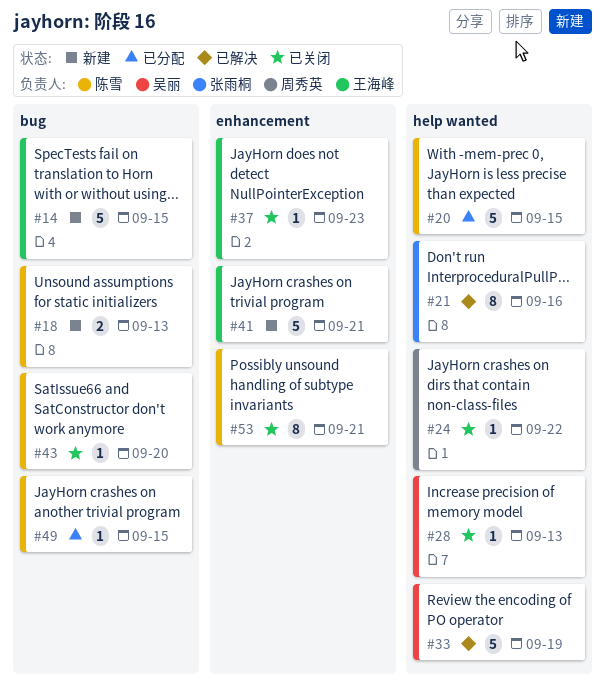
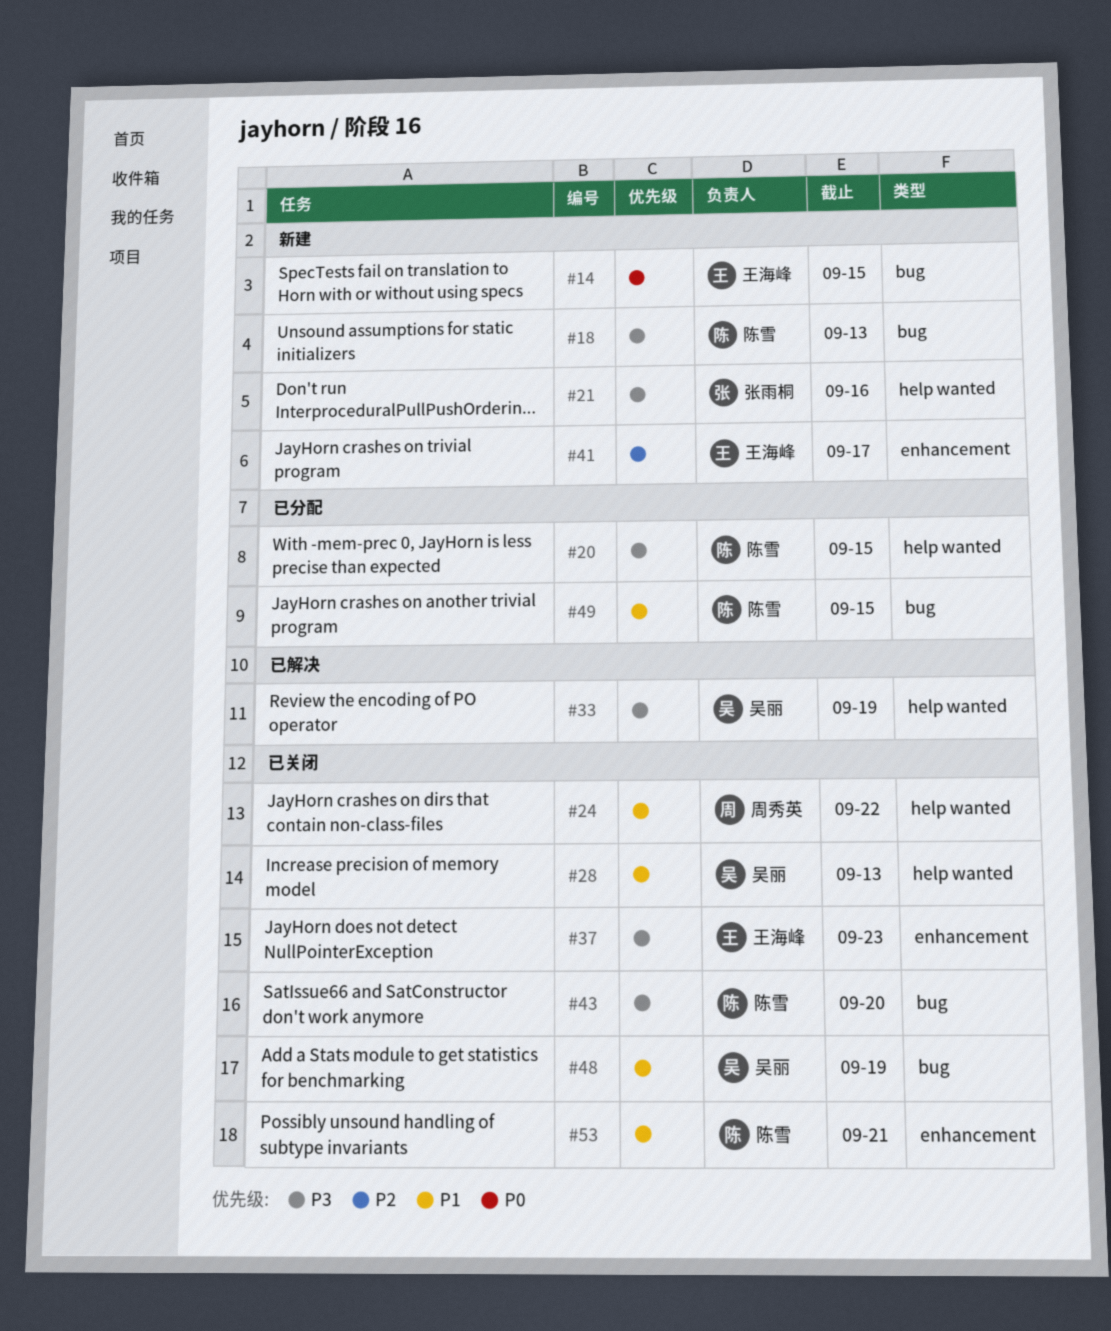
#21, status: 已解决 -> 新建
#41, due: Sep 21 -> Sep 17
#48: none -> present

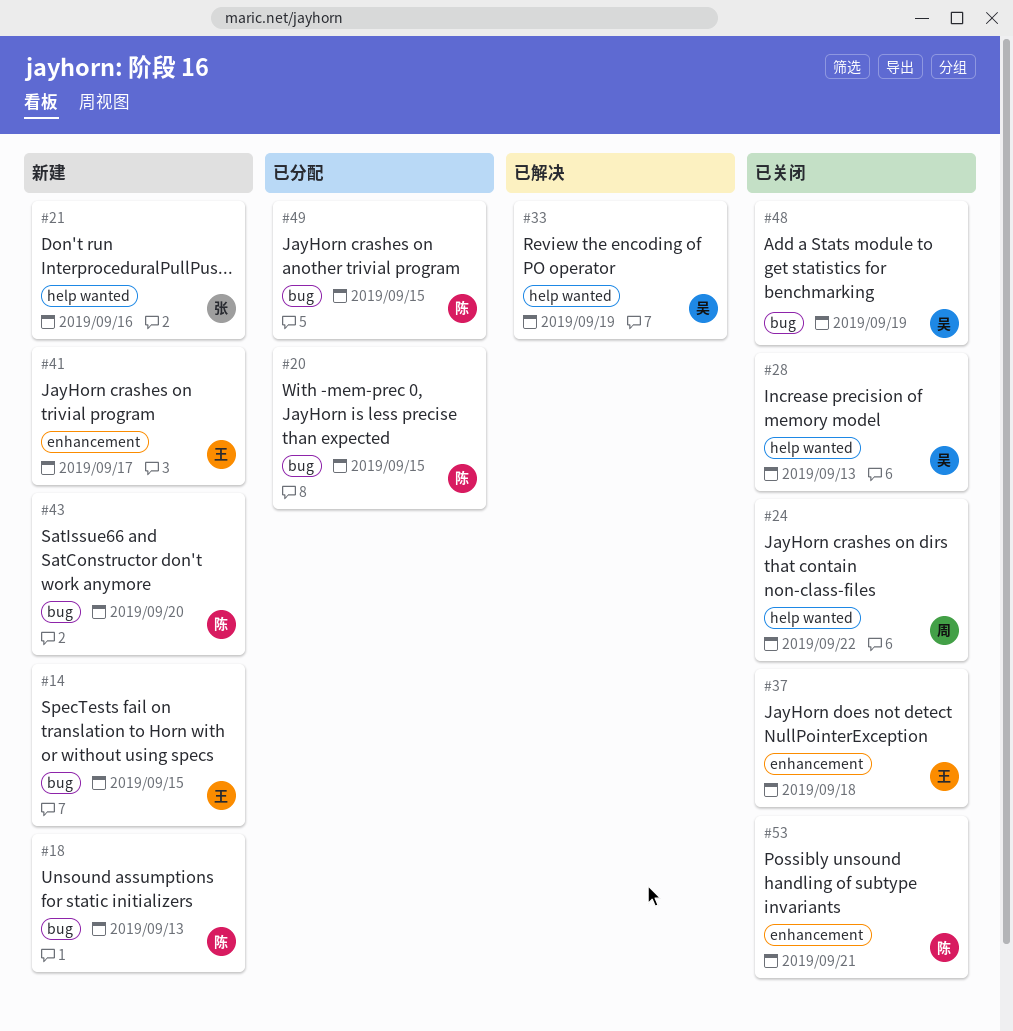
#20, label: help wanted -> bug
#37, due: Sep 23 -> Sep 18
#43, status: 已关闭 -> 新建

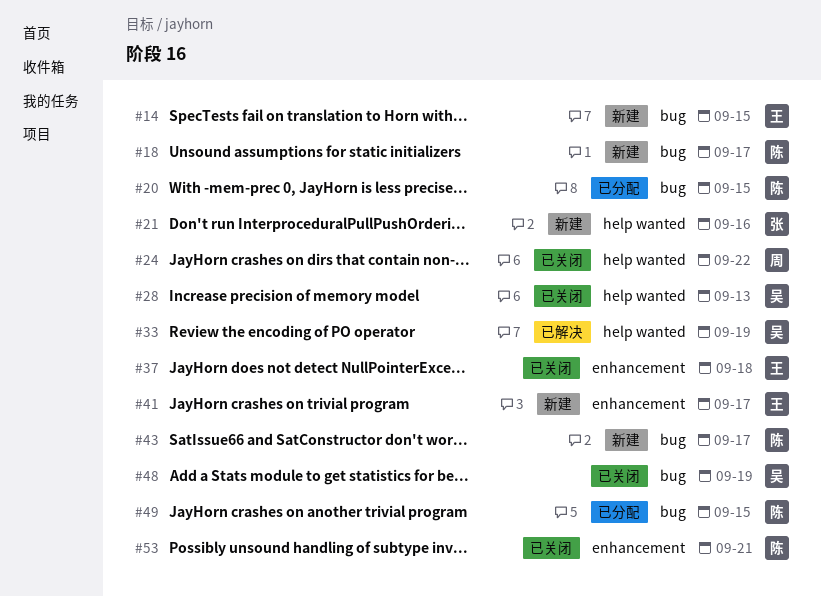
#18, due: Sep 13 -> Sep 17
#43, due: Sep 20 -> Sep 17

